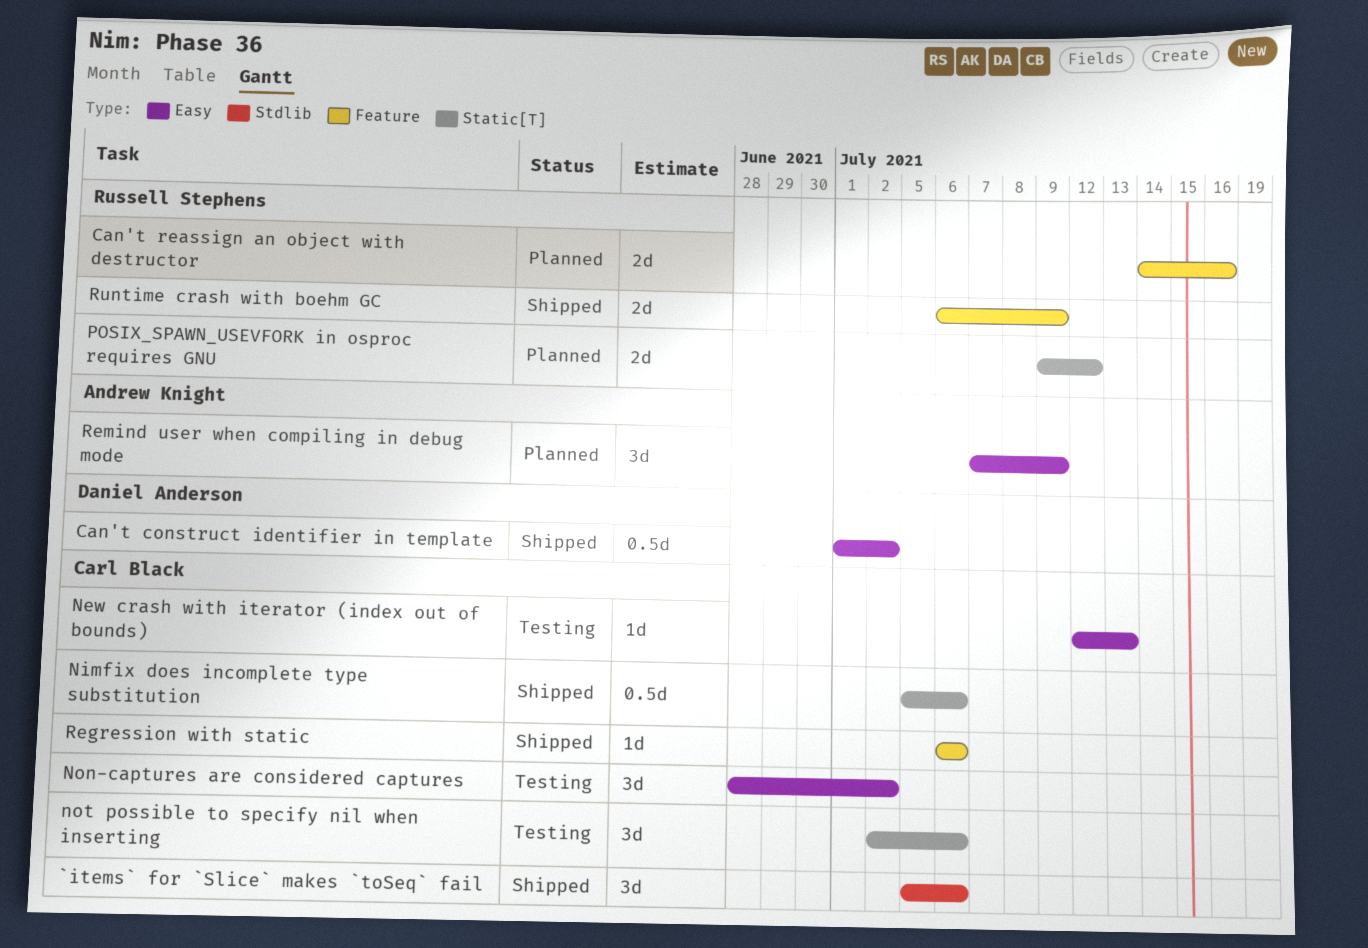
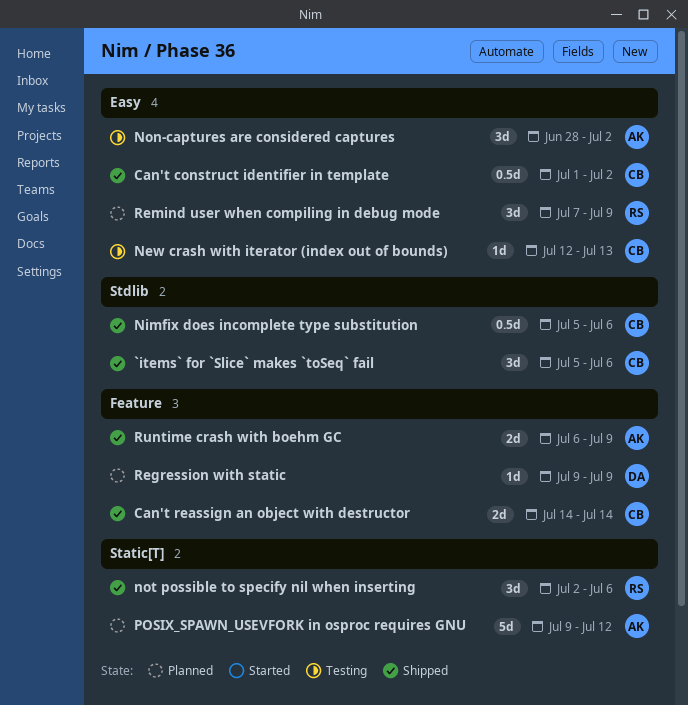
Can't construct identifier in template, owner: Daniel Anderson -> Carl Black
Can't reassign an object with destructor, status: Planned -> Shipped
Can't reassign an object with destructor, owner: Russell Stephens -> Carl Black
Can't reassign an object with destructor, due: Jul 16 -> Jul 14
Nimfix does incomplete type substitution, label: Static[T] -> Stdlib
Non-captures are considered captures, owner: Carl Black -> Andrew Knight
not possible to specify nil when inserting, status: Testing -> Shipped
not possible to specify nil when inserting, owner: Carl Black -> Russell Stephens
POSIX_SPAWN_USEVFORK in osproc requires GNU, owner: Russell Stephens -> Andrew Knight
POSIX_SPAWN_USEVFORK in osproc requires GNU, estimate: 2d -> 5d
Regression with static, status: Shipped -> Planned
Regression with static, owner: Carl Black -> Daniel Anderson
Regression with static, start: Jul 6 -> Jul 9
Regression with static, due: Jul 6 -> Jul 9
Remind user when compiling in debug mode, owner: Andrew Knight -> Russell Stephens
Runtime crash with boehm GC, owner: Russell Stephens -> Andrew Knight

